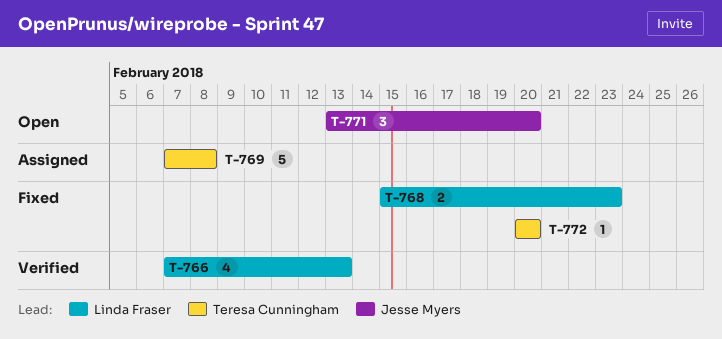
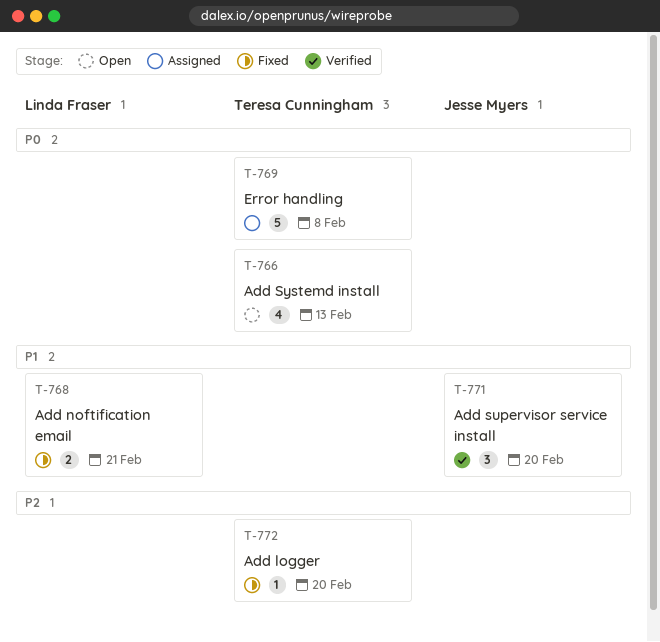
T-766, status: Verified -> Open
T-766, owner: Linda Fraser -> Teresa Cunningham
T-768, due: Feb 23 -> Feb 21
T-771, status: Open -> Verified

